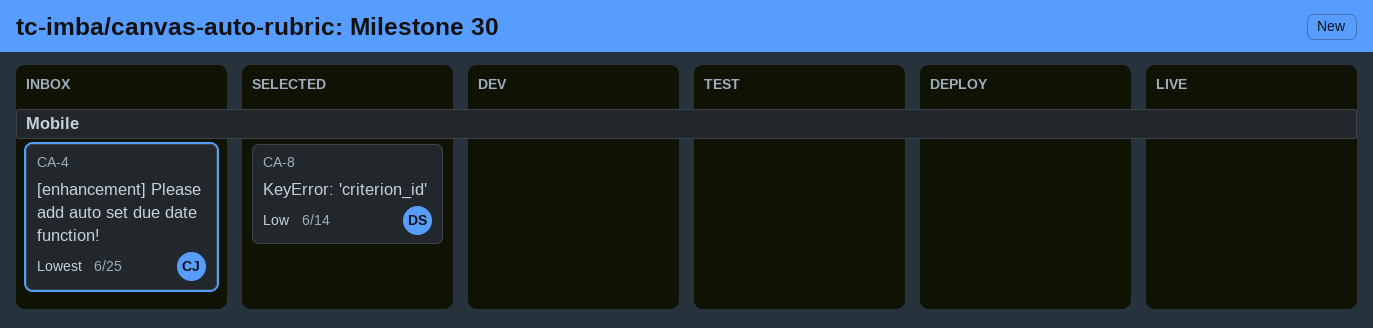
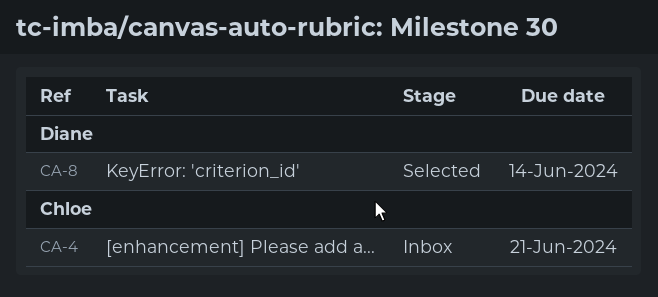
CA-4, due: Jun 25 -> Jun 21

